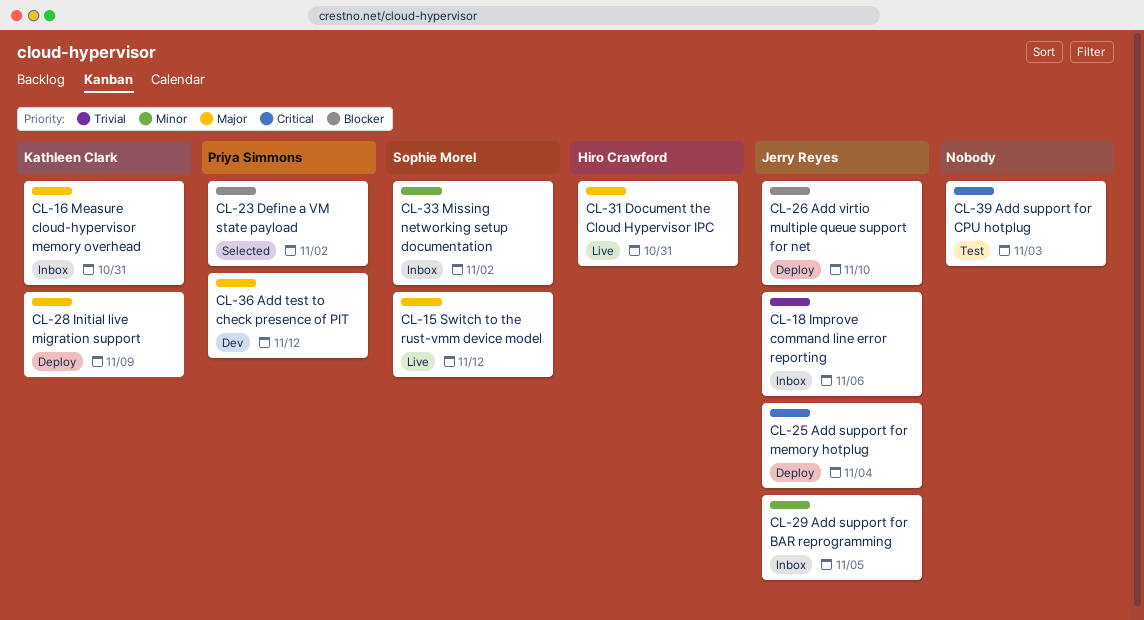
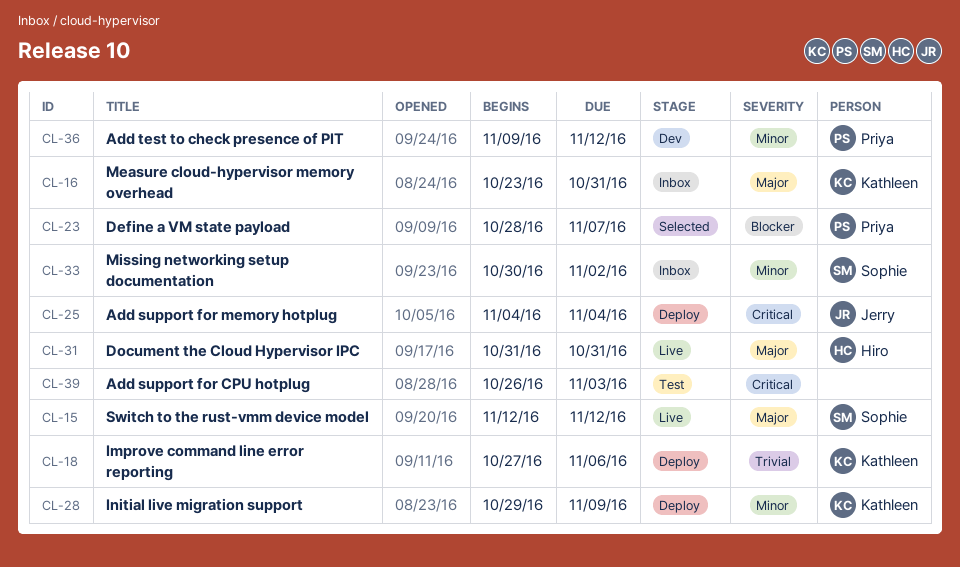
CL-18, status: Inbox -> Deploy
CL-18, owner: Jerry Reyes -> Kathleen Clark
CL-23, due: Nov 2 -> Nov 7
CL-26: present -> none
CL-28, priority: Major -> Minor
CL-29: present -> none
CL-36, priority: Major -> Minor

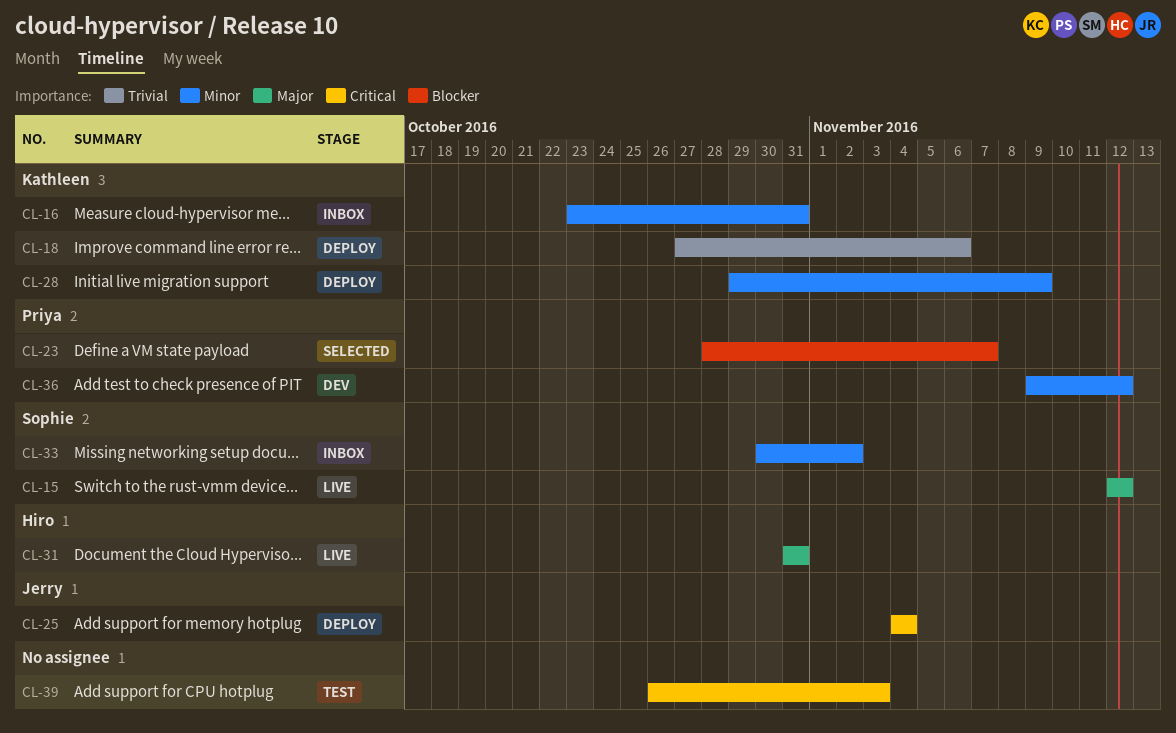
CL-16, priority: Major -> Minor

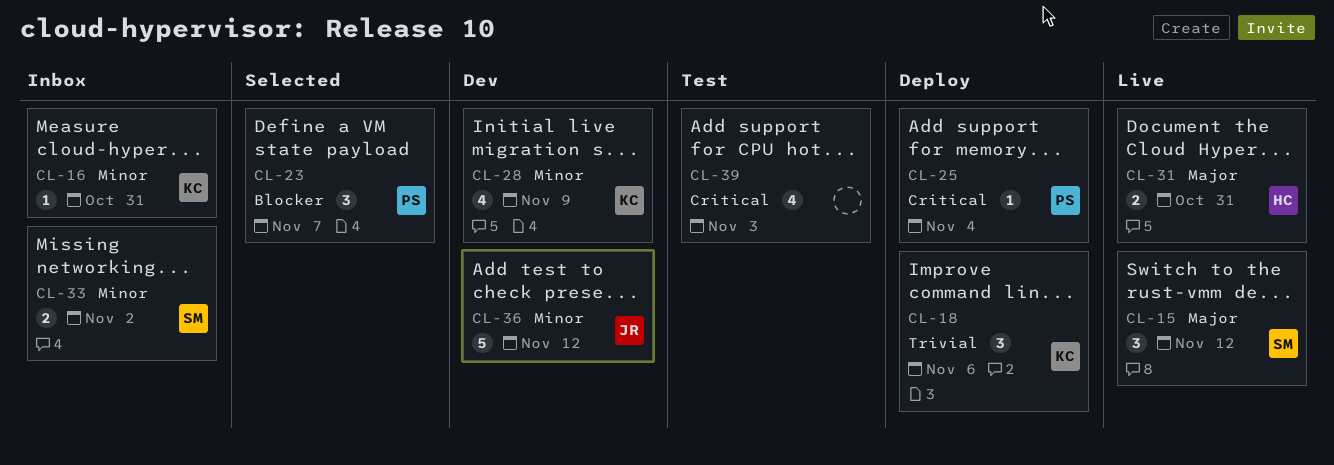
CL-25, owner: Jerry -> Priya
CL-28, status: Deploy -> Dev
CL-36, owner: Priya -> Jerry

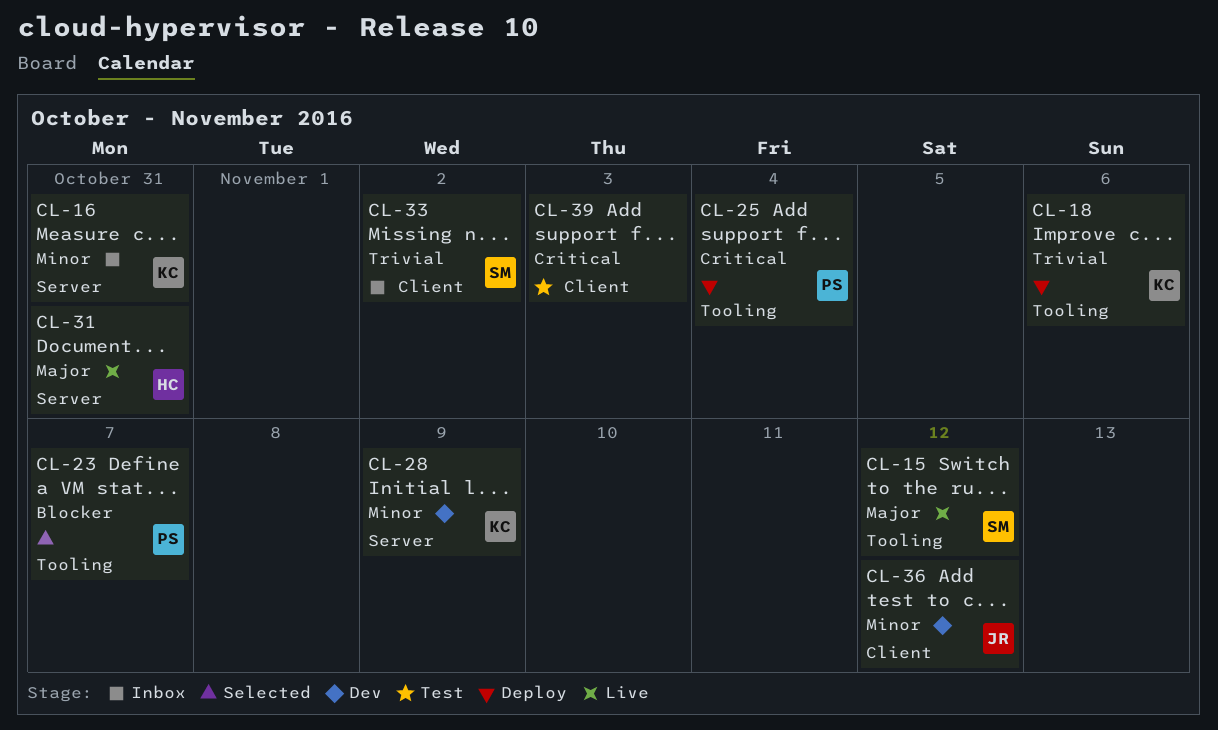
CL-33, priority: Minor -> Trivial

